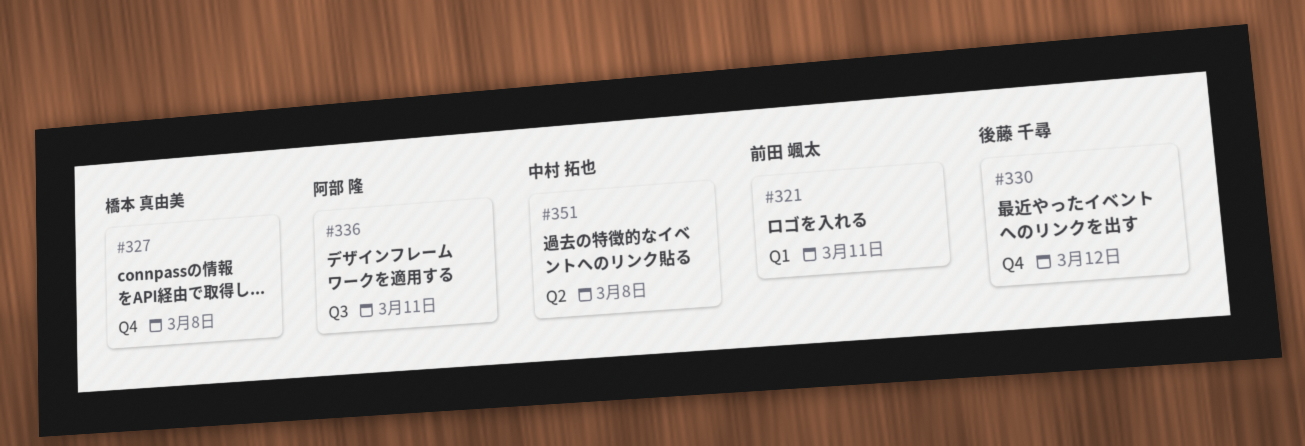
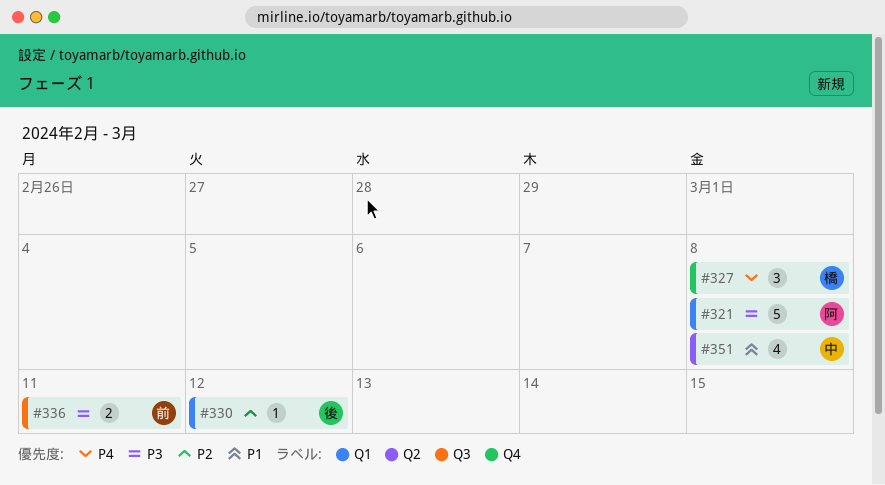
#321, owner: 前田 颯太 -> 阿部 隆
#321, due: Mar 11 -> Mar 8
#330, label: Q4 -> Q1
#336, owner: 阿部 隆 -> 前田 颯太

